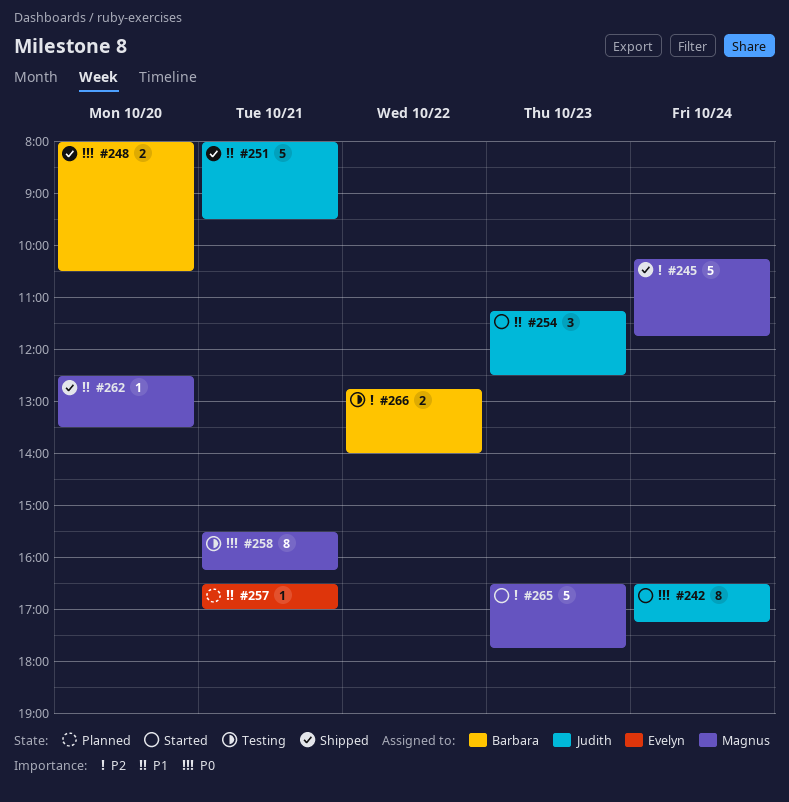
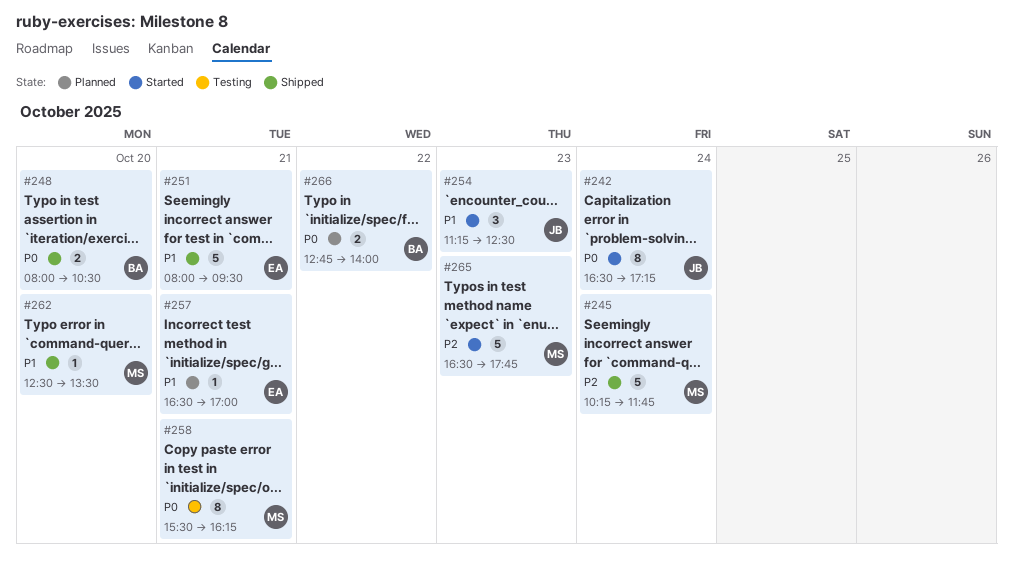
#251, owner: Judith -> Evelyn
#266, status: Testing -> Planned
#266, priority: P2 -> P0

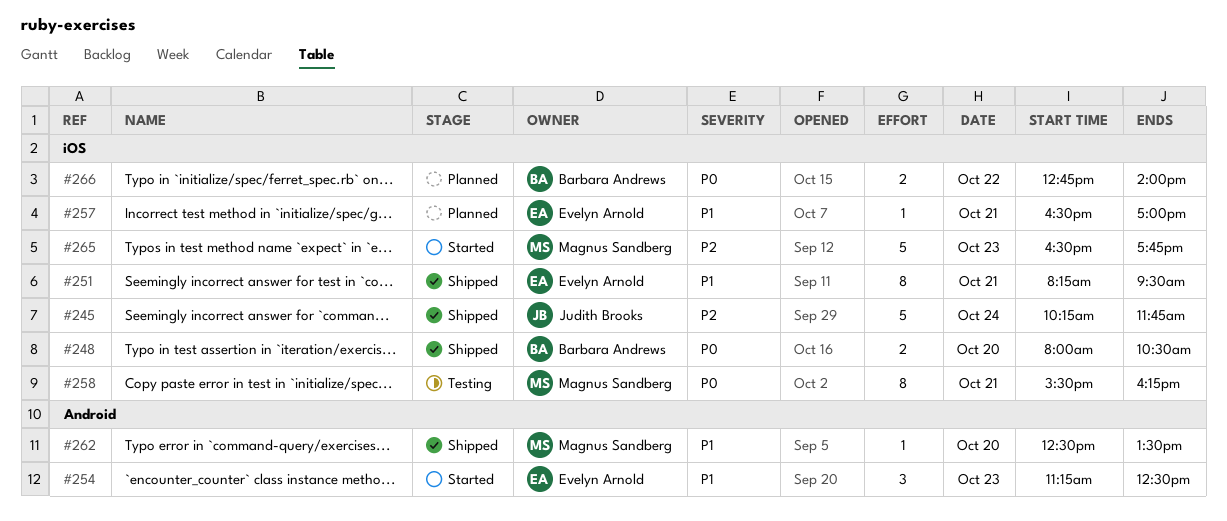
#242: present -> none
#245, owner: Magnus Sandberg -> Judith Brooks
#251, estimate: 5 -> 8
#251, begins: 08:00 -> 08:15
#254, owner: Judith Brooks -> Evelyn Arnold

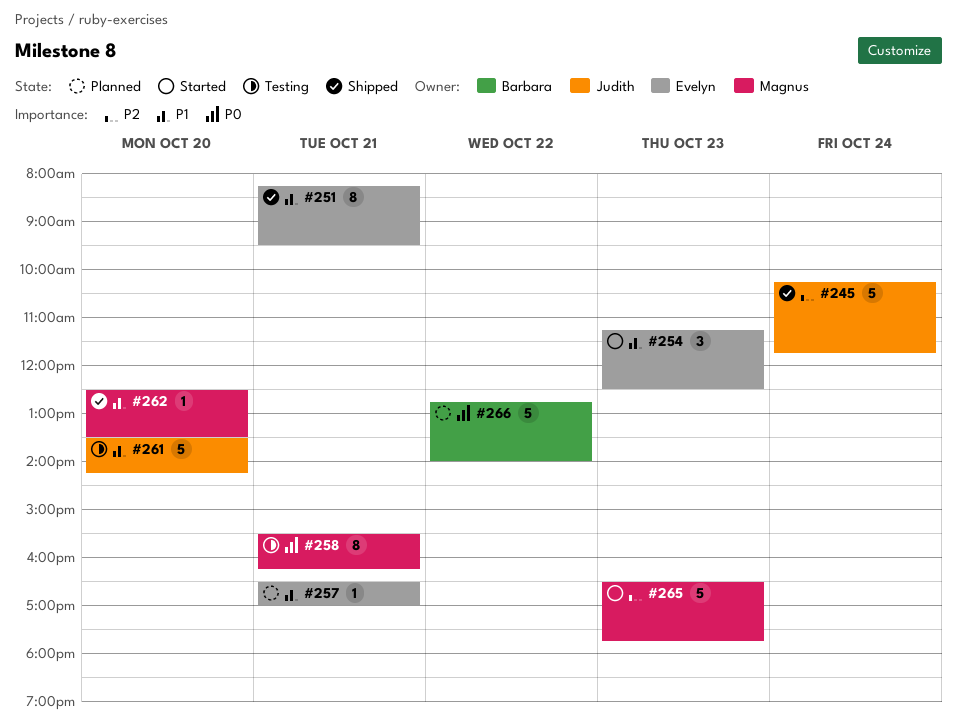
#248: present -> none
#261: none -> present
#266, estimate: 2 -> 5

